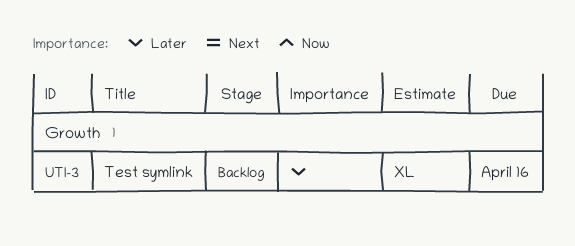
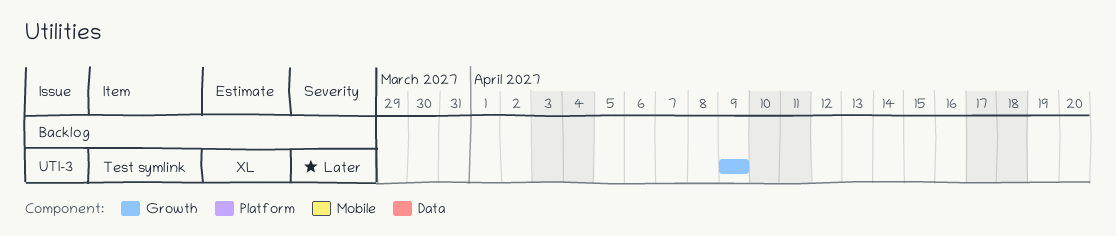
UTI-3, due: Apr 16 -> Apr 9

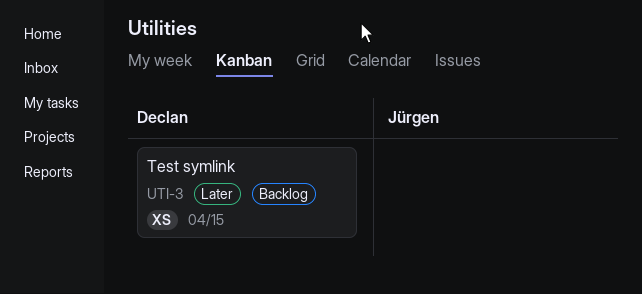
UTI-3, estimate: XL -> XS
UTI-3, due: Apr 9 -> Apr 15

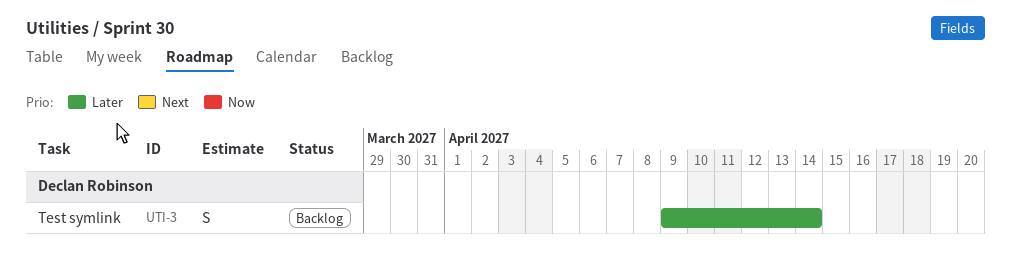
UTI-3, estimate: XS -> S
UTI-3, due: Apr 15 -> Apr 14

